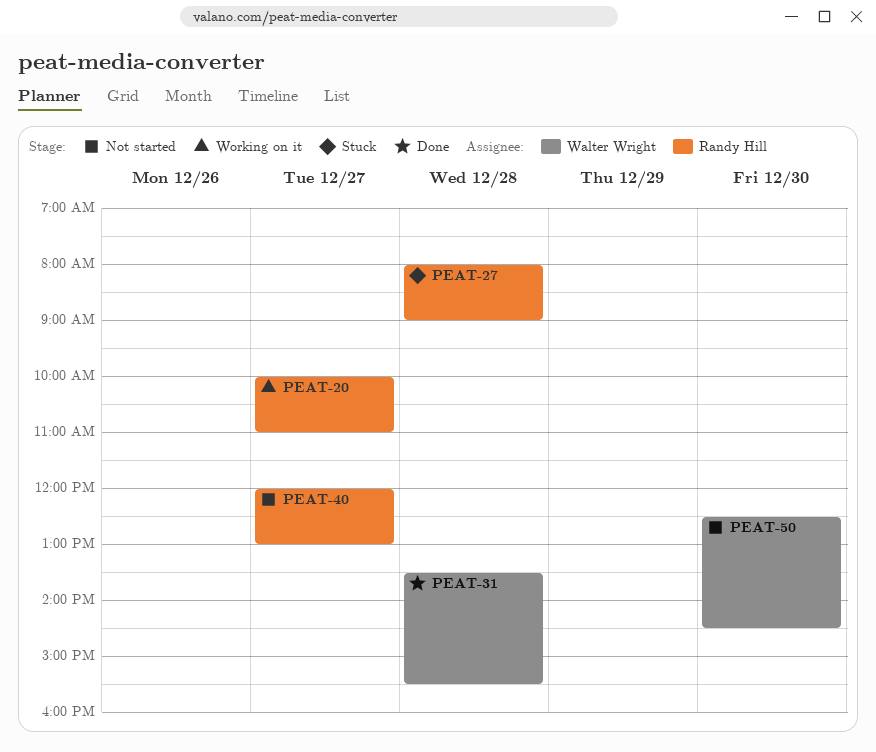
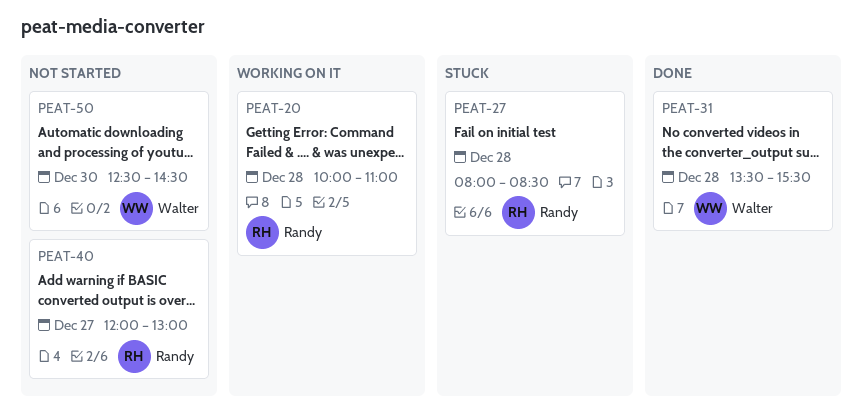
PEAT-20, day: Dec 27 -> Dec 28
PEAT-27, ends: 09:00 -> 08:30

